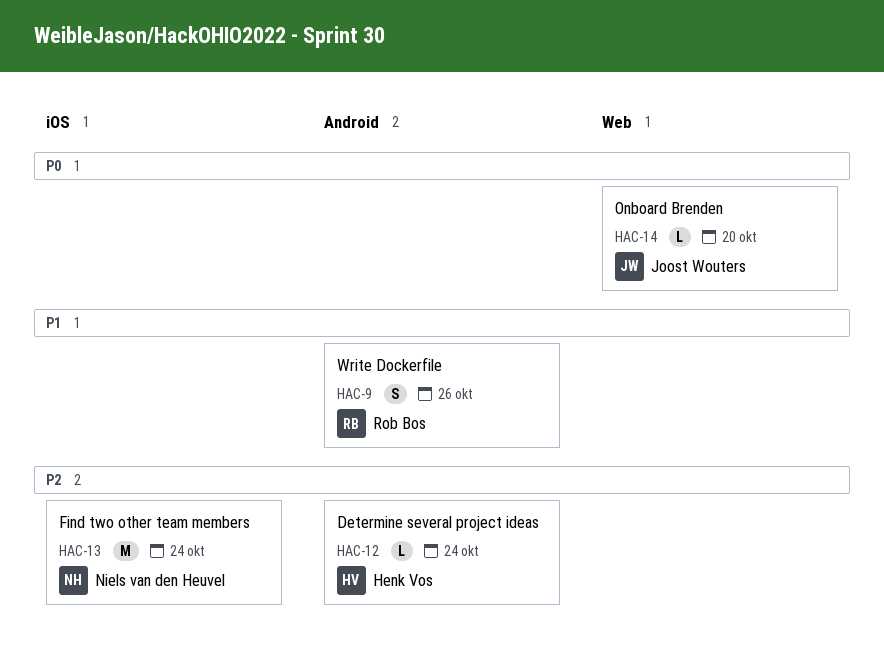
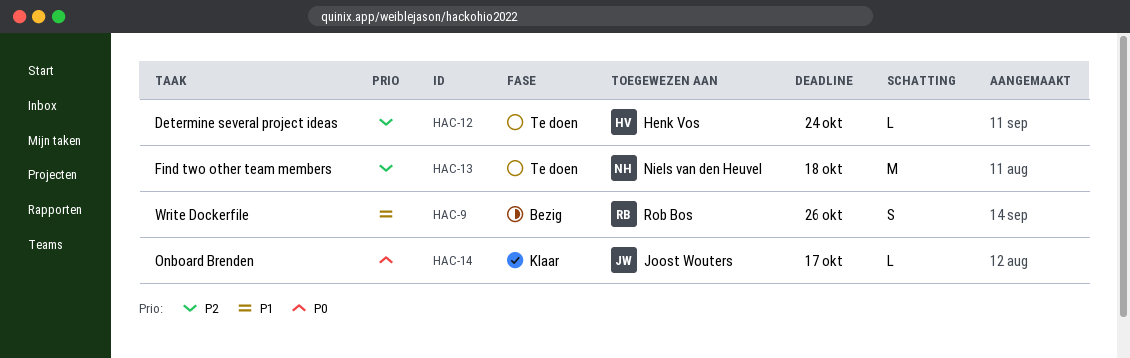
HAC-13, due: Oct 24 -> Oct 18
HAC-14, due: Oct 20 -> Oct 17

